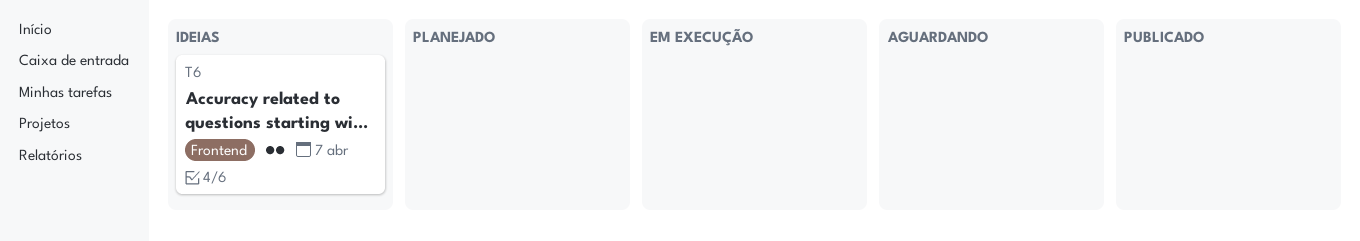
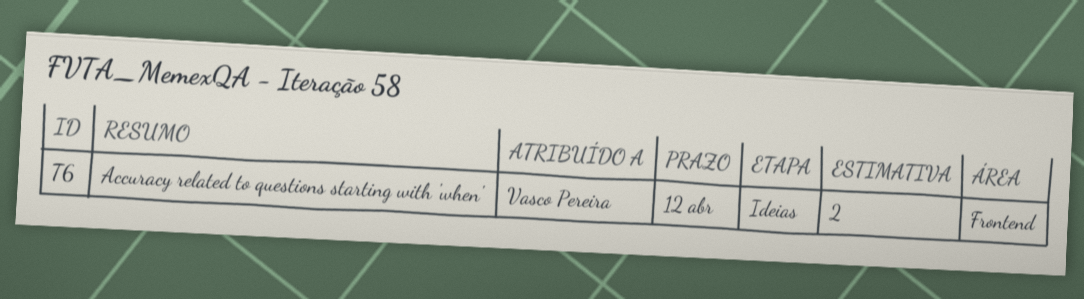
T6, due: Apr 7 -> Apr 12

